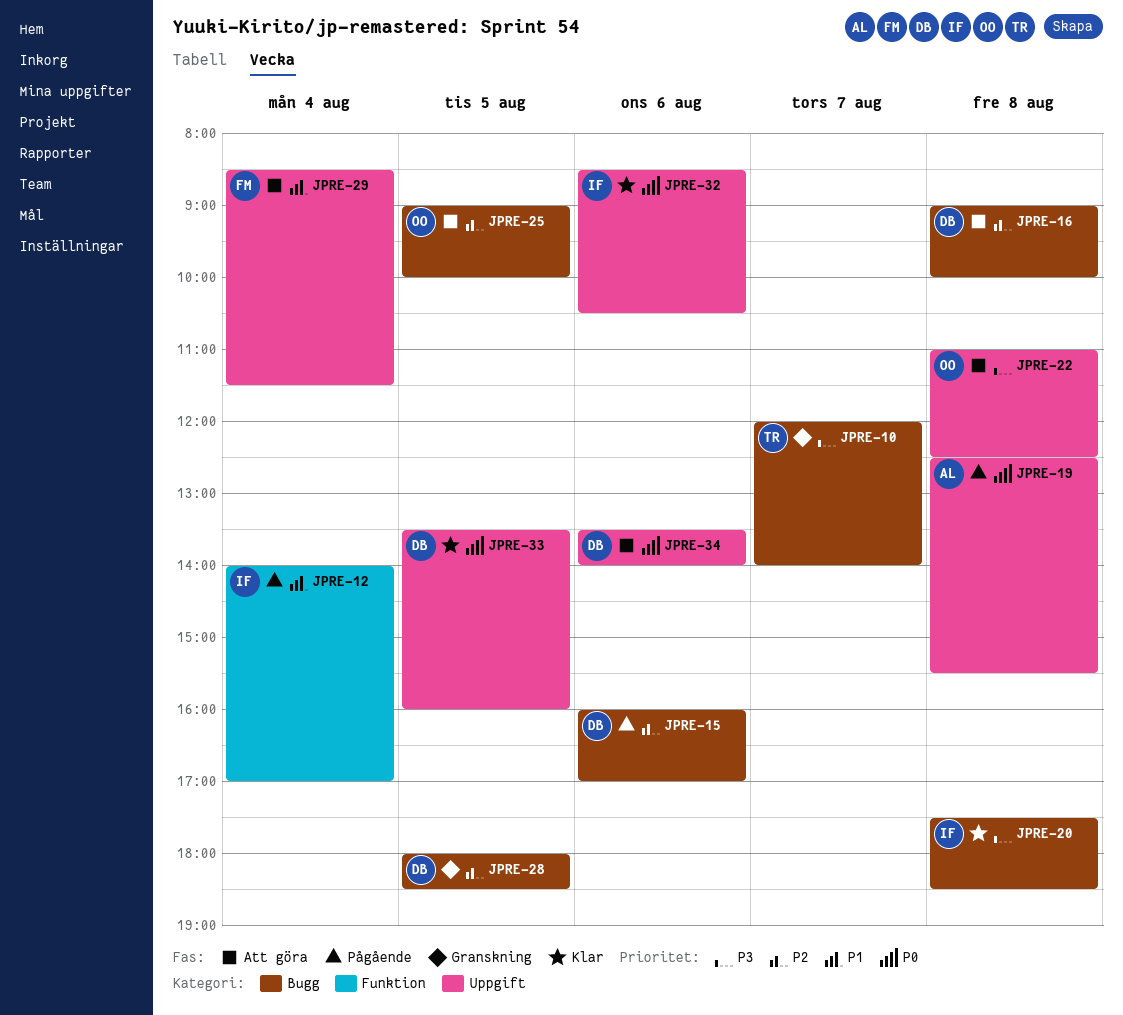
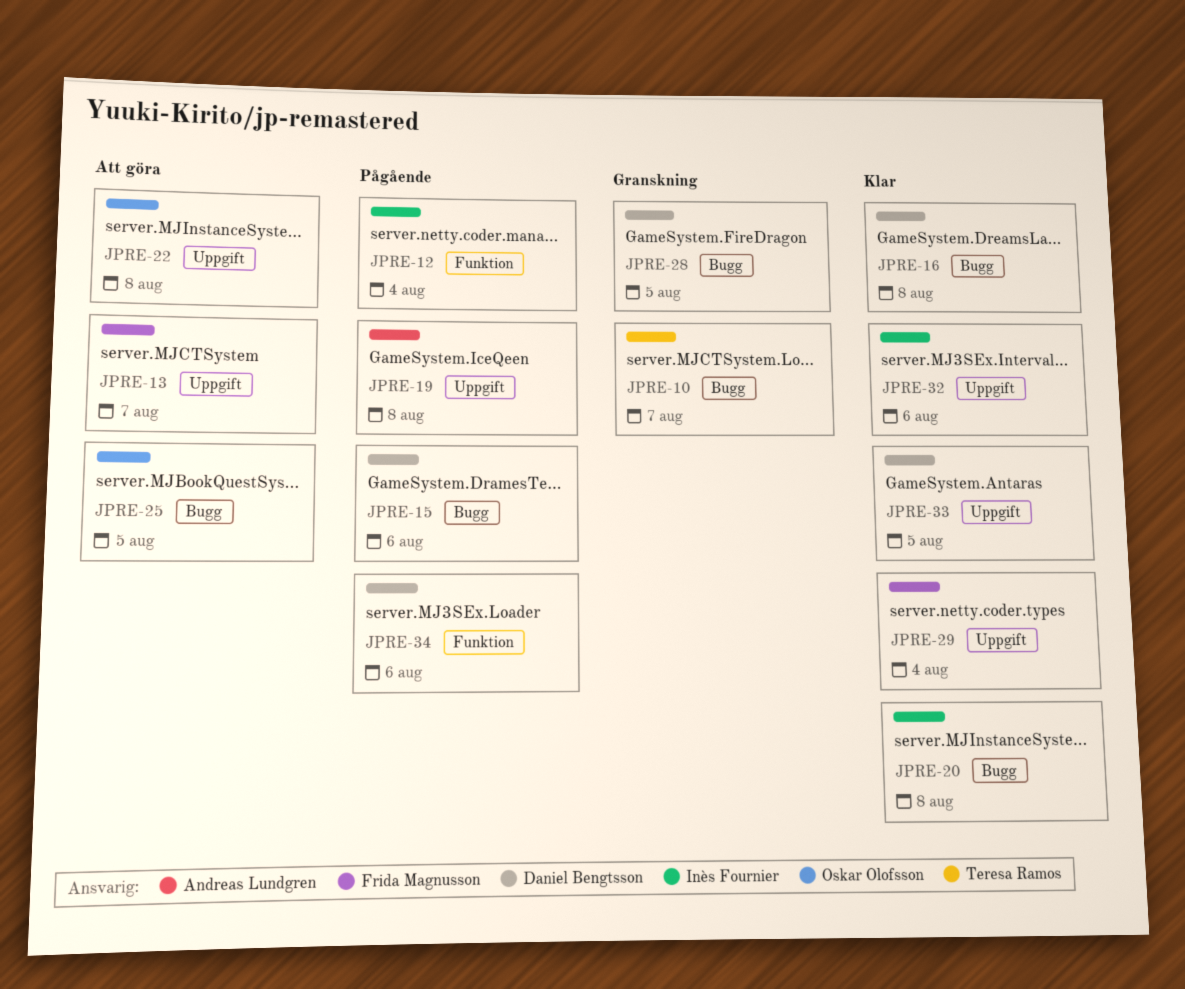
JPRE-13: none -> present
JPRE-16, status: Att göra -> Klar
JPRE-29, status: Att göra -> Klar
JPRE-34, status: Att göra -> Pågående
JPRE-34, label: Uppgift -> Funktion

